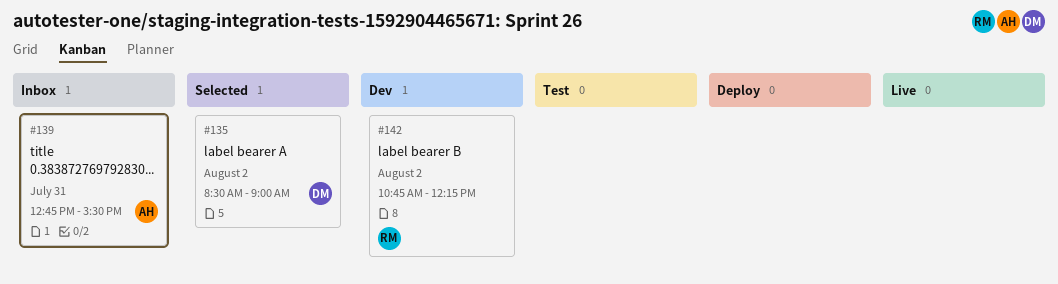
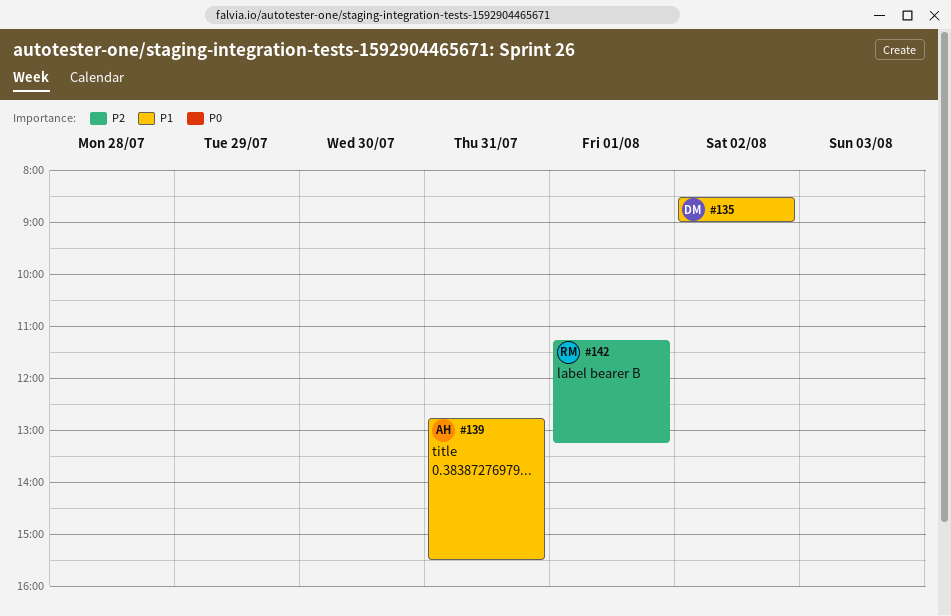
#142, day: Aug 2 -> Aug 1
#142, begins: 10:45 -> 11:15
#142, ends: 12:15 -> 13:15

